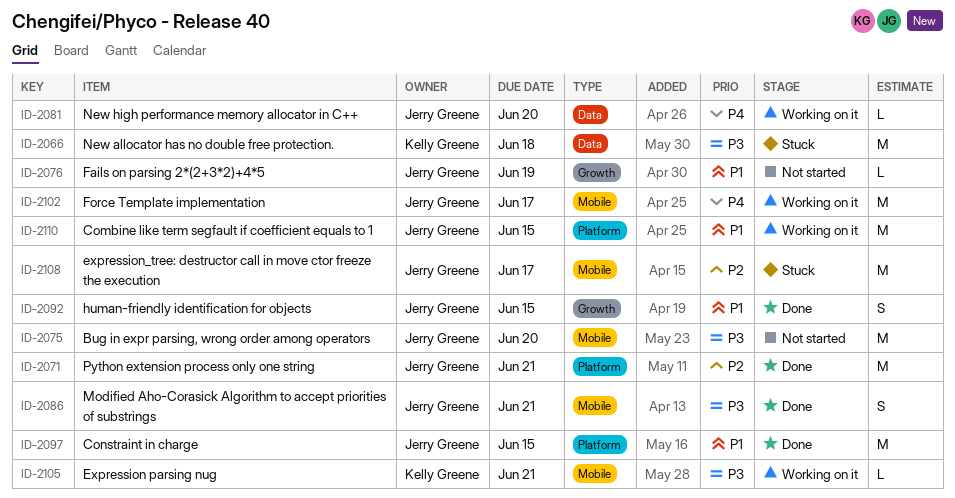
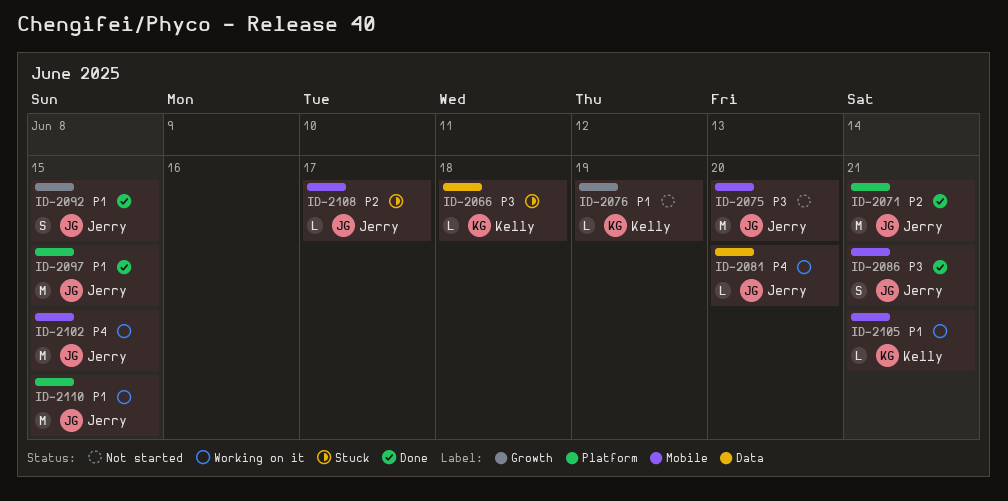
ID-2066, estimate: M -> L
ID-2076, owner: Jerry Greene -> Kelly Greene
ID-2102, due: Jun 17 -> Jun 15
ID-2105, priority: P3 -> P1
ID-2108, estimate: M -> L

